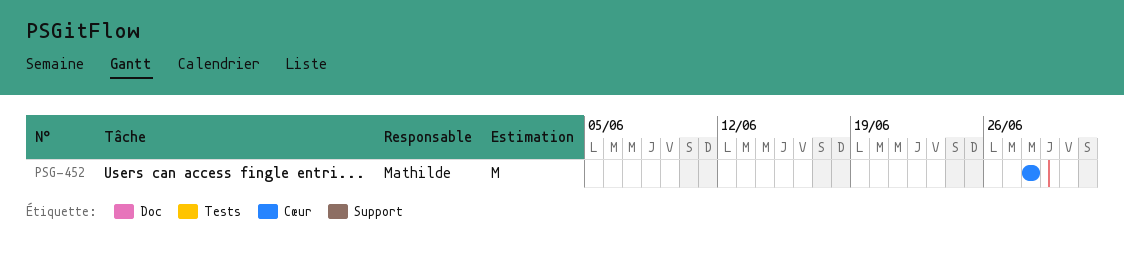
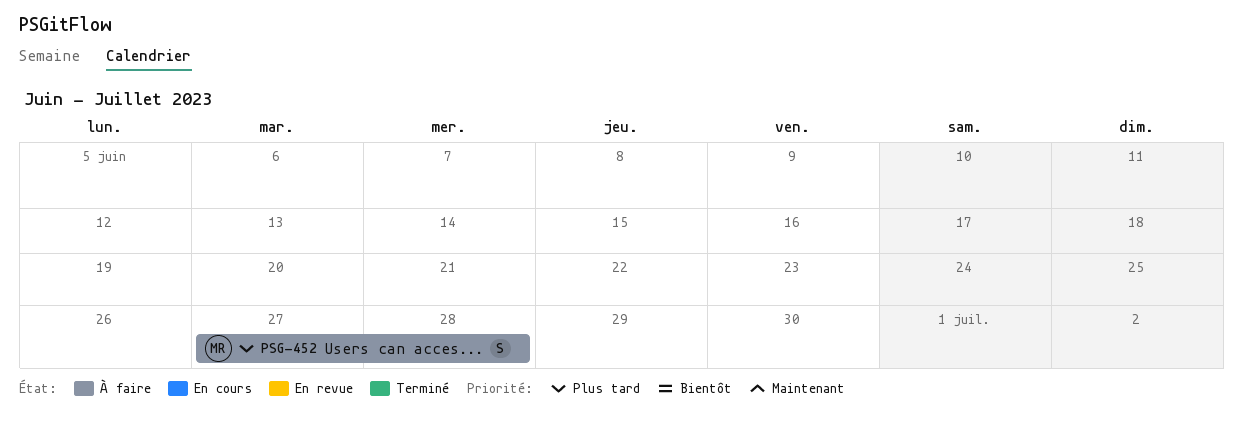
PSG-452, estimate: M -> S
PSG-452, start: Jun 28 -> Jun 27

